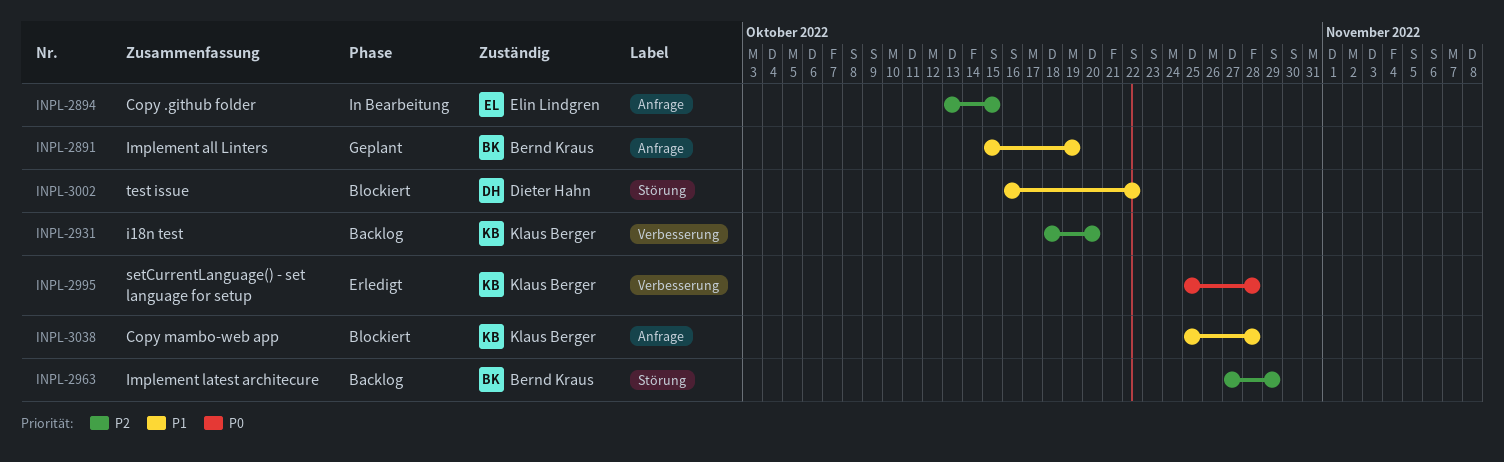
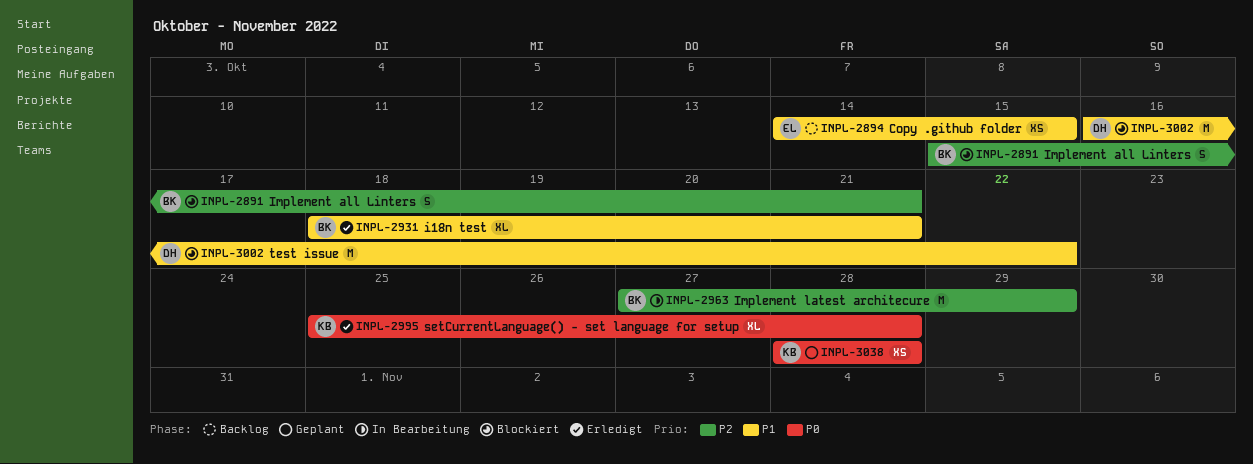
INPL-2891, status: Geplant -> Blockiert
INPL-2891, priority: P1 -> P2
INPL-2891, due: Oct 19 -> Oct 21
INPL-2894, status: In Bearbeitung -> Backlog
INPL-2894, priority: P2 -> P1
INPL-2894, start: Oct 13 -> Oct 14
INPL-2931, status: Backlog -> Erledigt
INPL-2931, owner: Klaus Berger -> Bernd Kraus
INPL-2931, priority: P2 -> P1
INPL-2931, due: Oct 20 -> Oct 21
INPL-2963, status: Backlog -> In Bearbeitung
INPL-3038, status: Blockiert -> Geplant
INPL-3038, priority: P1 -> P0
INPL-3038, start: Oct 25 -> Oct 28

